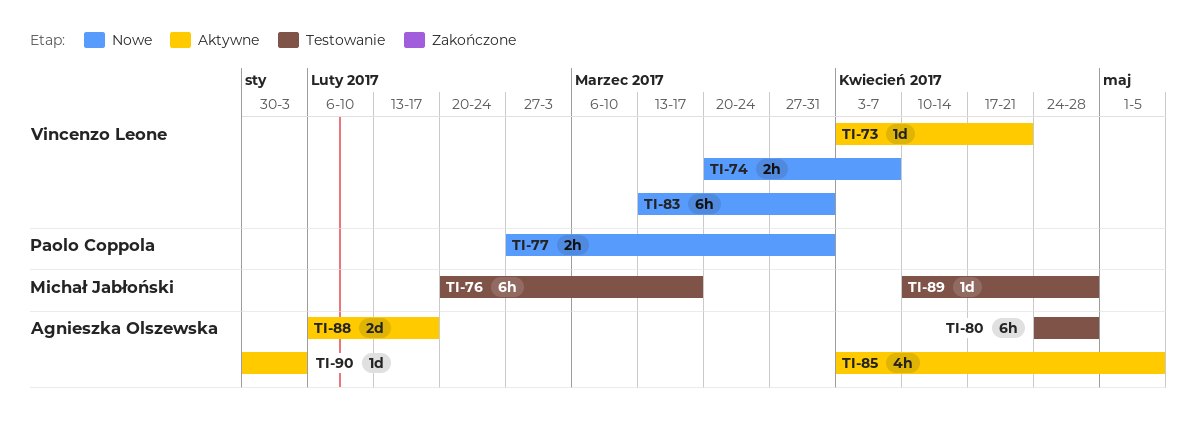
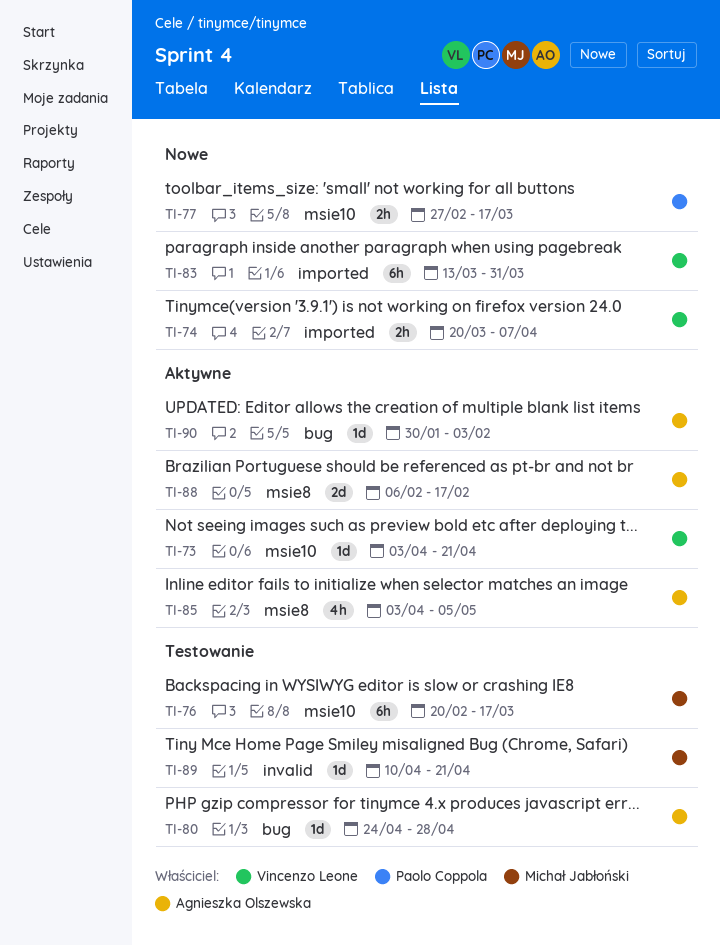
TI-77, due: Mar 31 -> Mar 17
TI-80, estimate: 6h -> 1d
TI-89, due: Apr 28 -> Apr 21

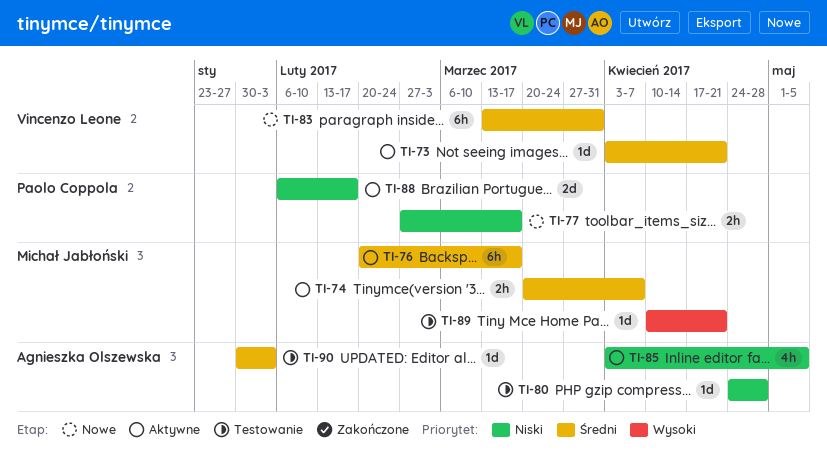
TI-74, status: Nowe -> Aktywne
TI-74, owner: Vincenzo Leone -> Michał Jabłoński
TI-76, status: Testowanie -> Aktywne
TI-88, owner: Agnieszka Olszewska -> Paolo Coppola
TI-90, status: Aktywne -> Testowanie

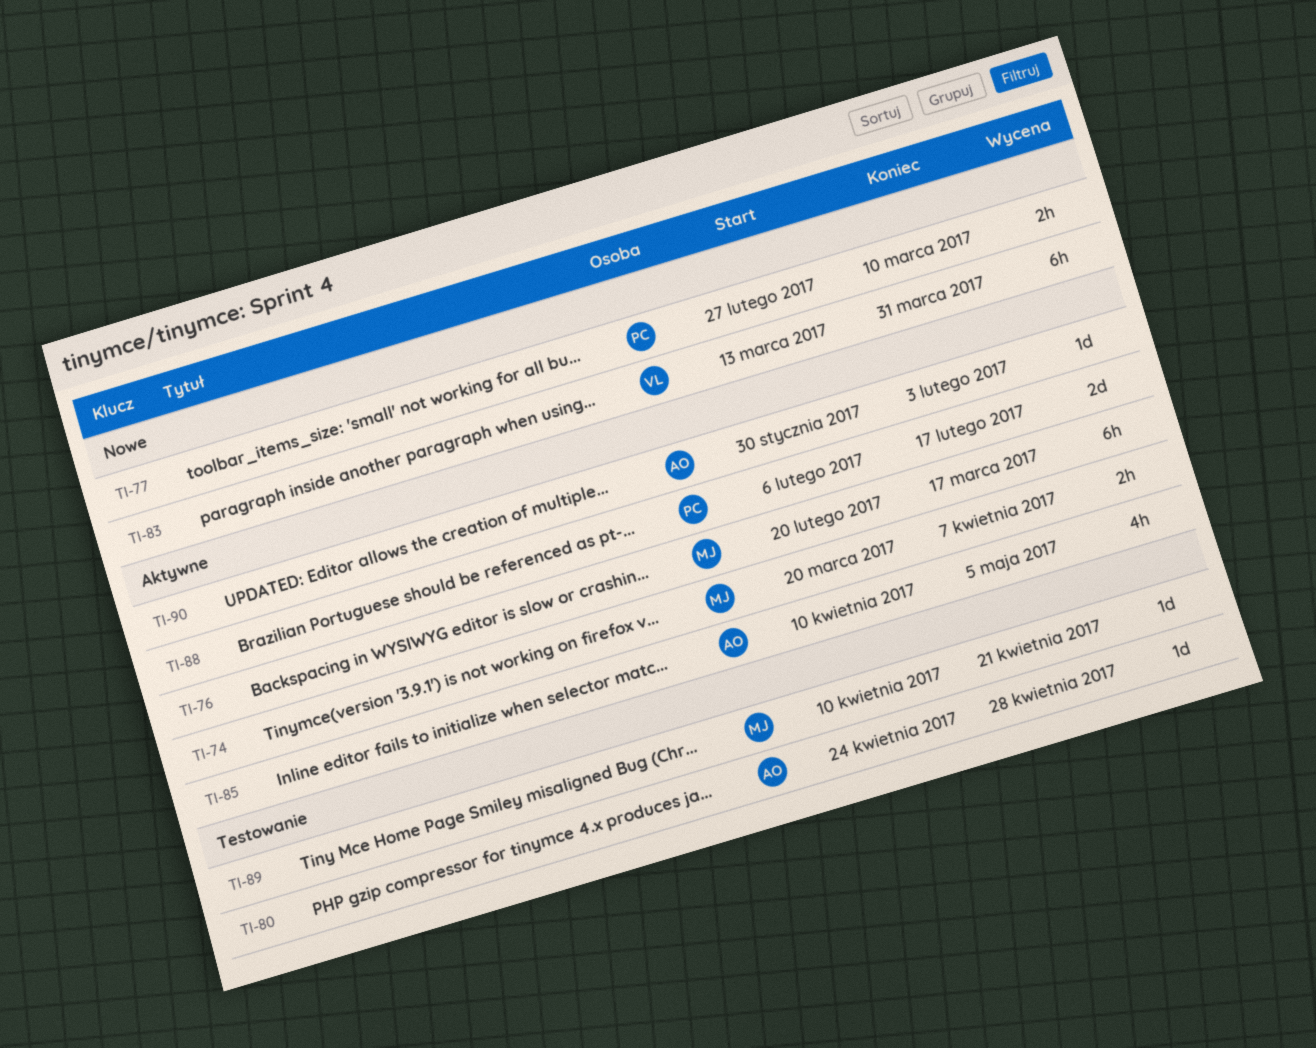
TI-73: present -> none
TI-77, due: Mar 17 -> Mar 10
TI-85, start: Apr 3 -> Apr 10
TI-90, status: Testowanie -> Aktywne

